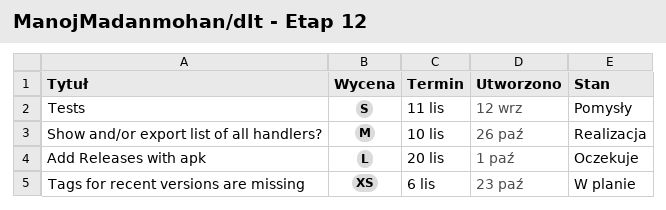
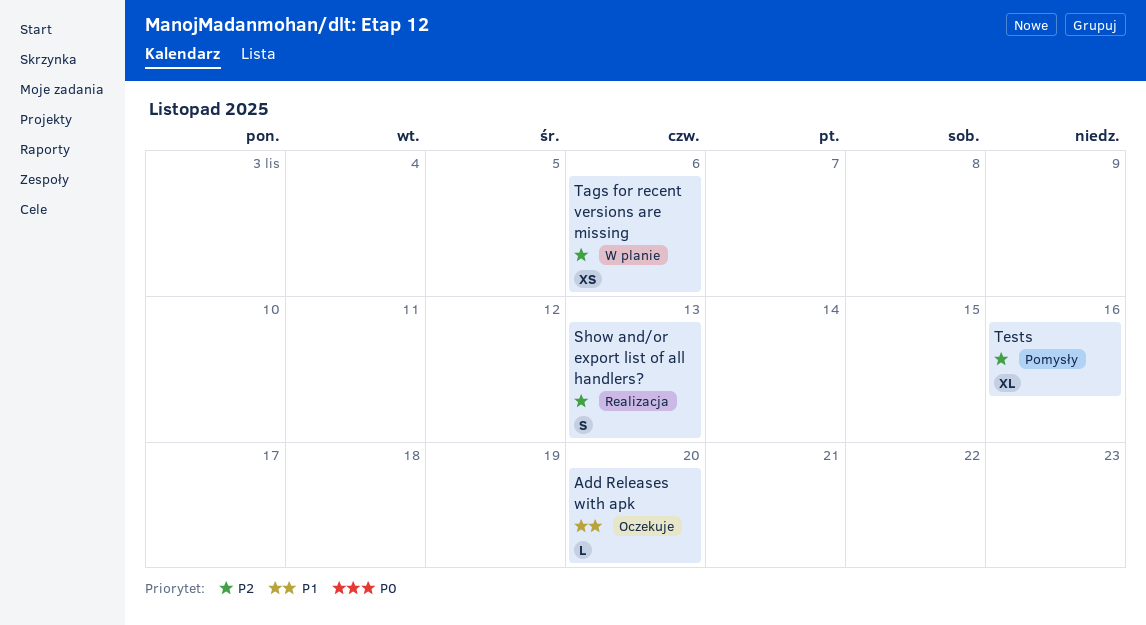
Show and/or export list of all handlers?, estimate: M -> S
Show and/or export list of all handlers?, due: Nov 10 -> Nov 13
Tests, estimate: S -> XL
Tests, due: Nov 11 -> Nov 16

